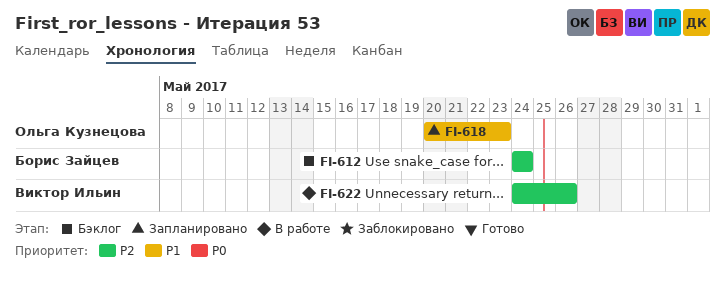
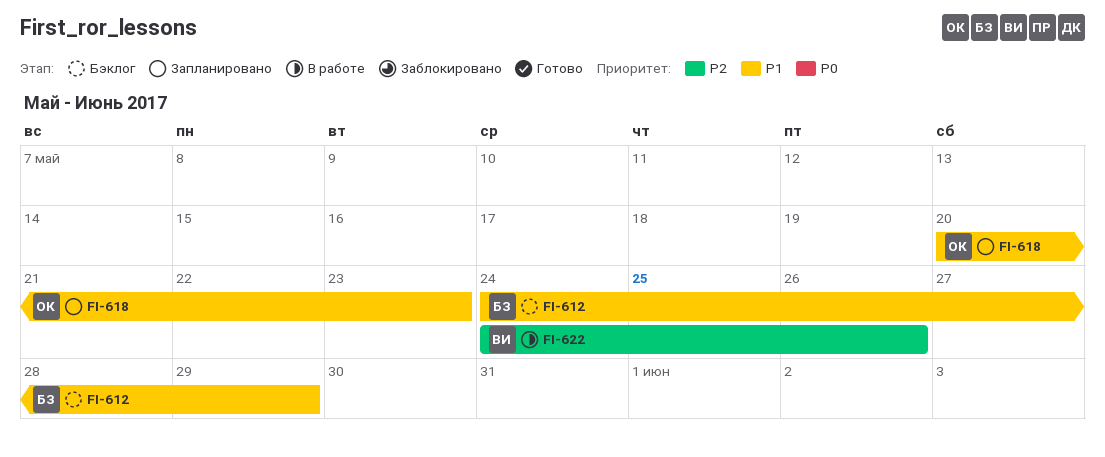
FI-612, priority: P2 -> P1
FI-612, due: May 24 -> May 29

